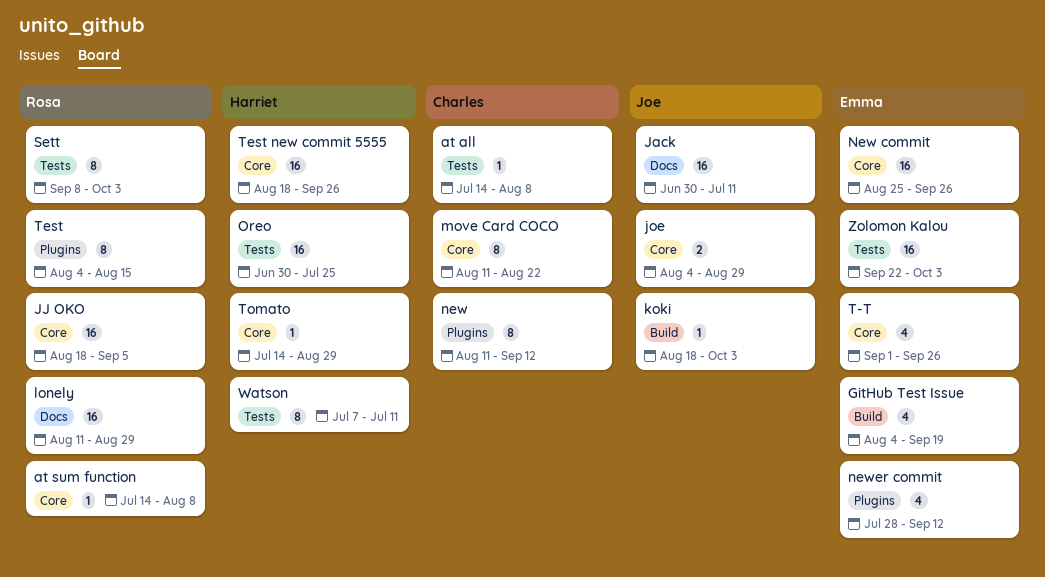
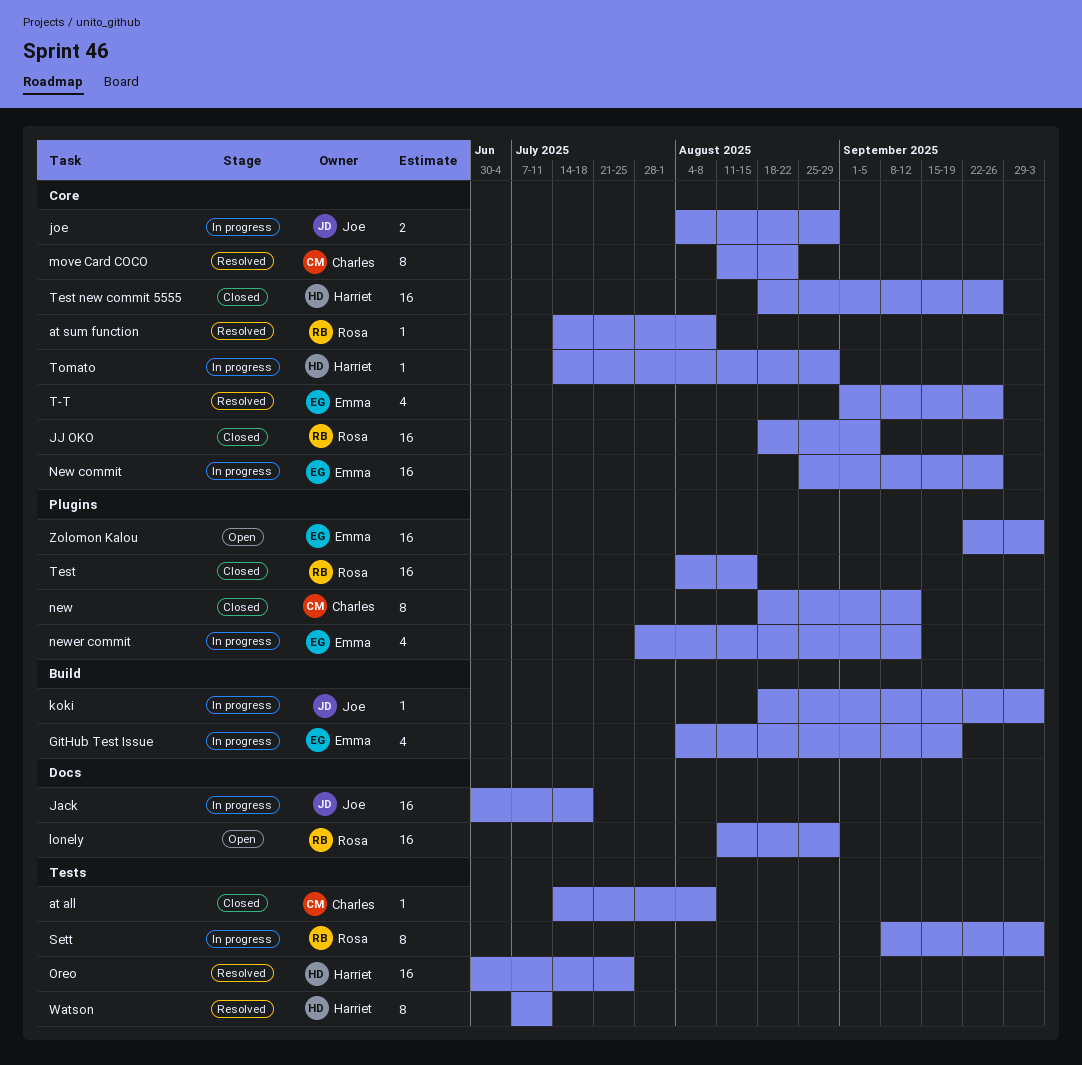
Jack, due: Jul 11 -> Jul 18
new, start: Aug 11 -> Aug 18
Test, estimate: 8 -> 16
Zolomon Kalou, label: Tests -> Plugins

